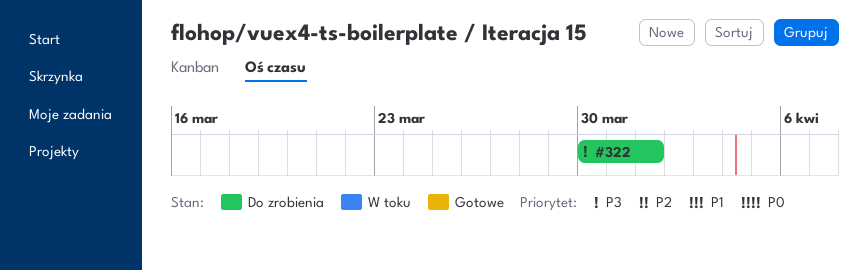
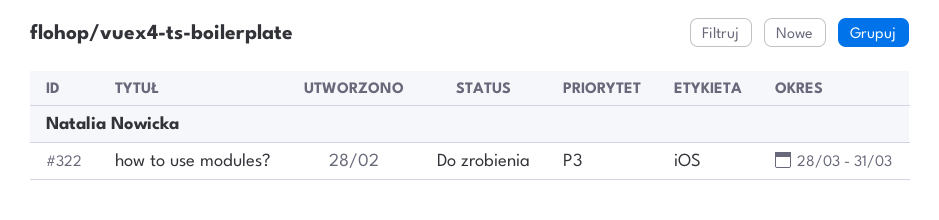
#322, start: Mar 30 -> Mar 28
#322, due: Apr 1 -> Mar 31

